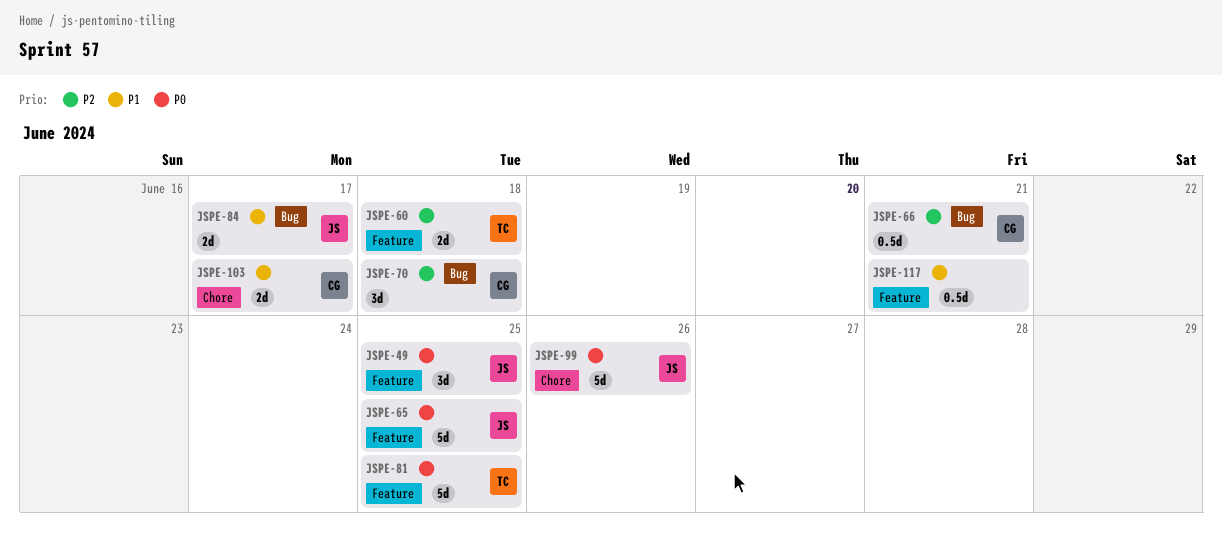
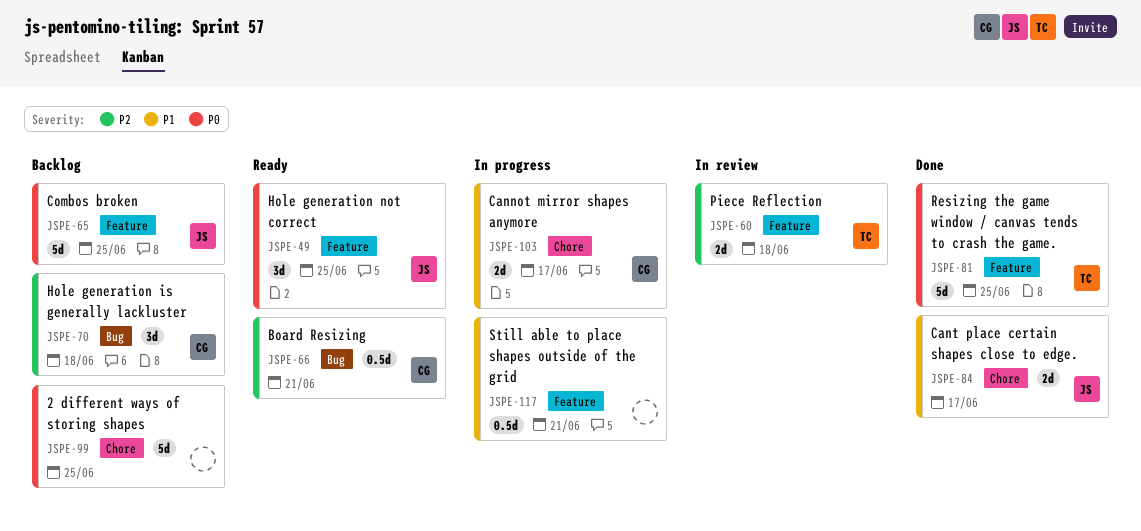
JSPE-84, label: Bug -> Chore
JSPE-99, owner: JS -> none
JSPE-99, due: Jun 26 -> Jun 25

